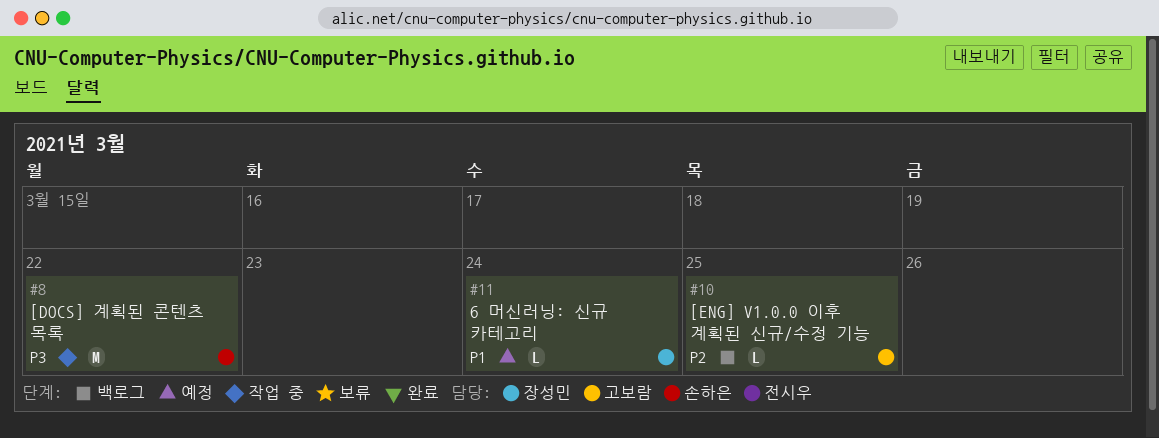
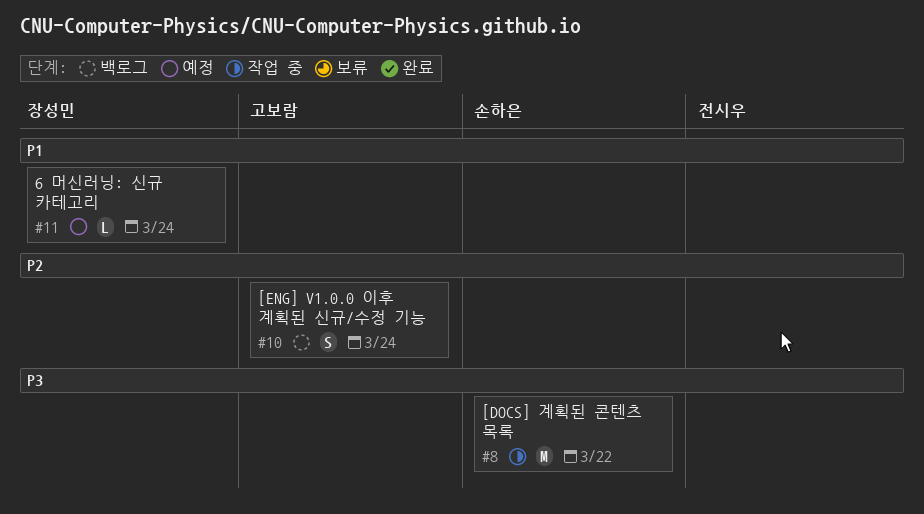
#10, estimate: L -> S
#10, due: Mar 25 -> Mar 24

